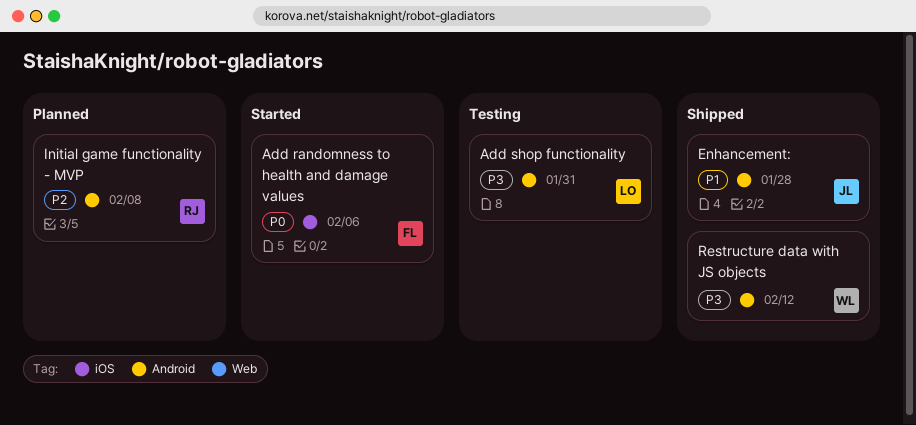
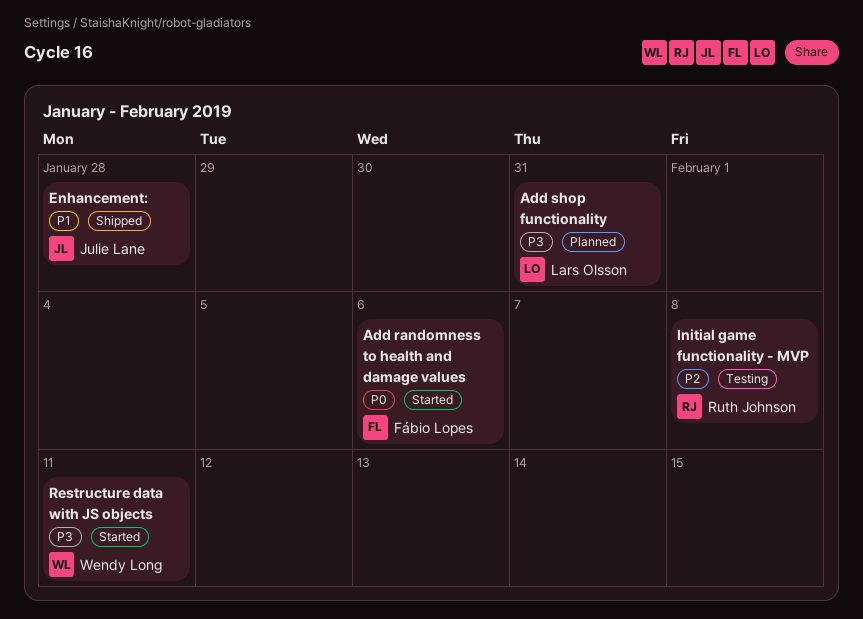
Add shop functionality, status: Testing -> Planned
Initial game functionality - MVP, status: Planned -> Testing
Restructure data with JS objects, status: Shipped -> Started
Restructure data with JS objects, due: Feb 12 -> Feb 11

